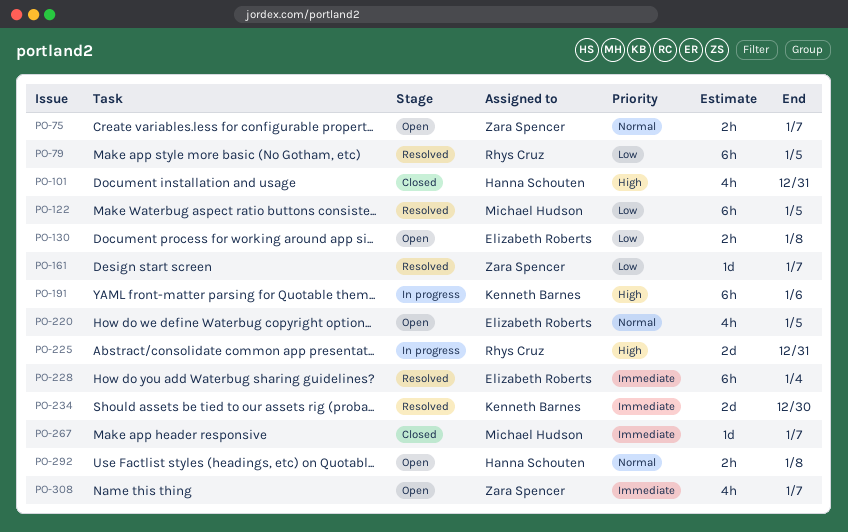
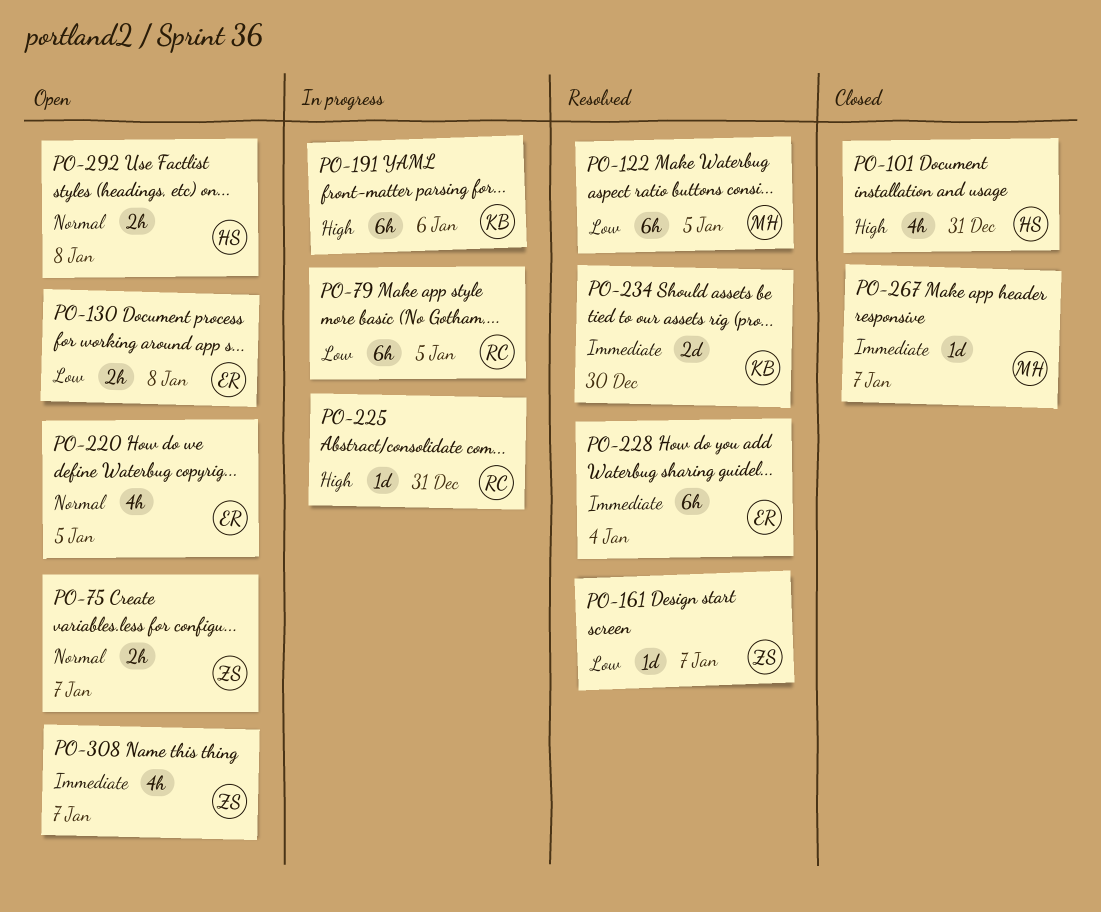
PO-79, status: Resolved -> In progress
PO-225, estimate: 2d -> 1d

